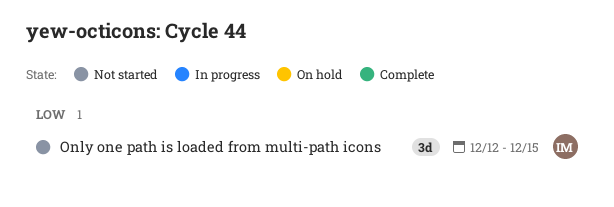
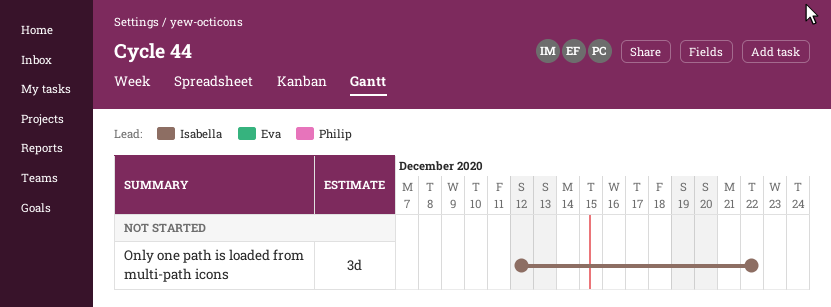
Only one path is loaded from multi-path icons, due: Dec 15 -> Dec 22

